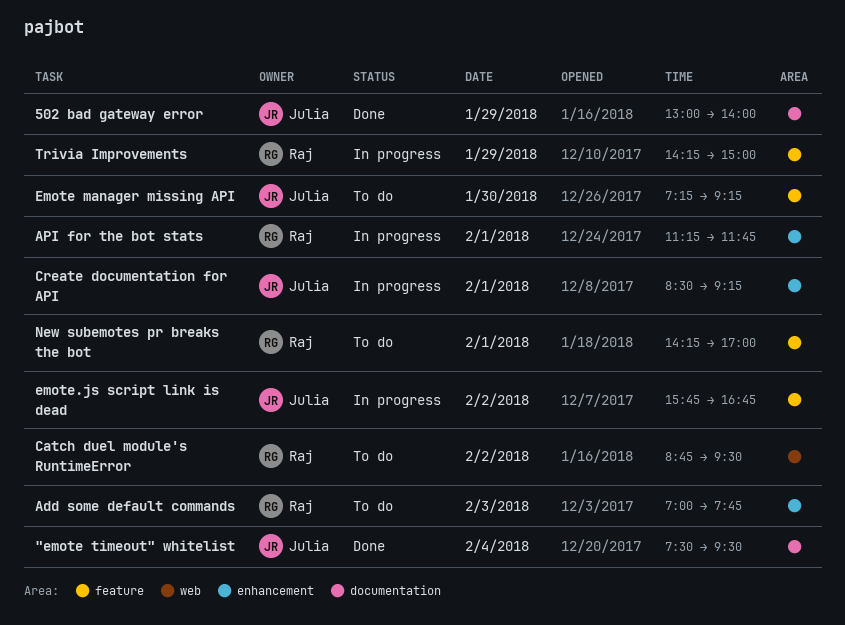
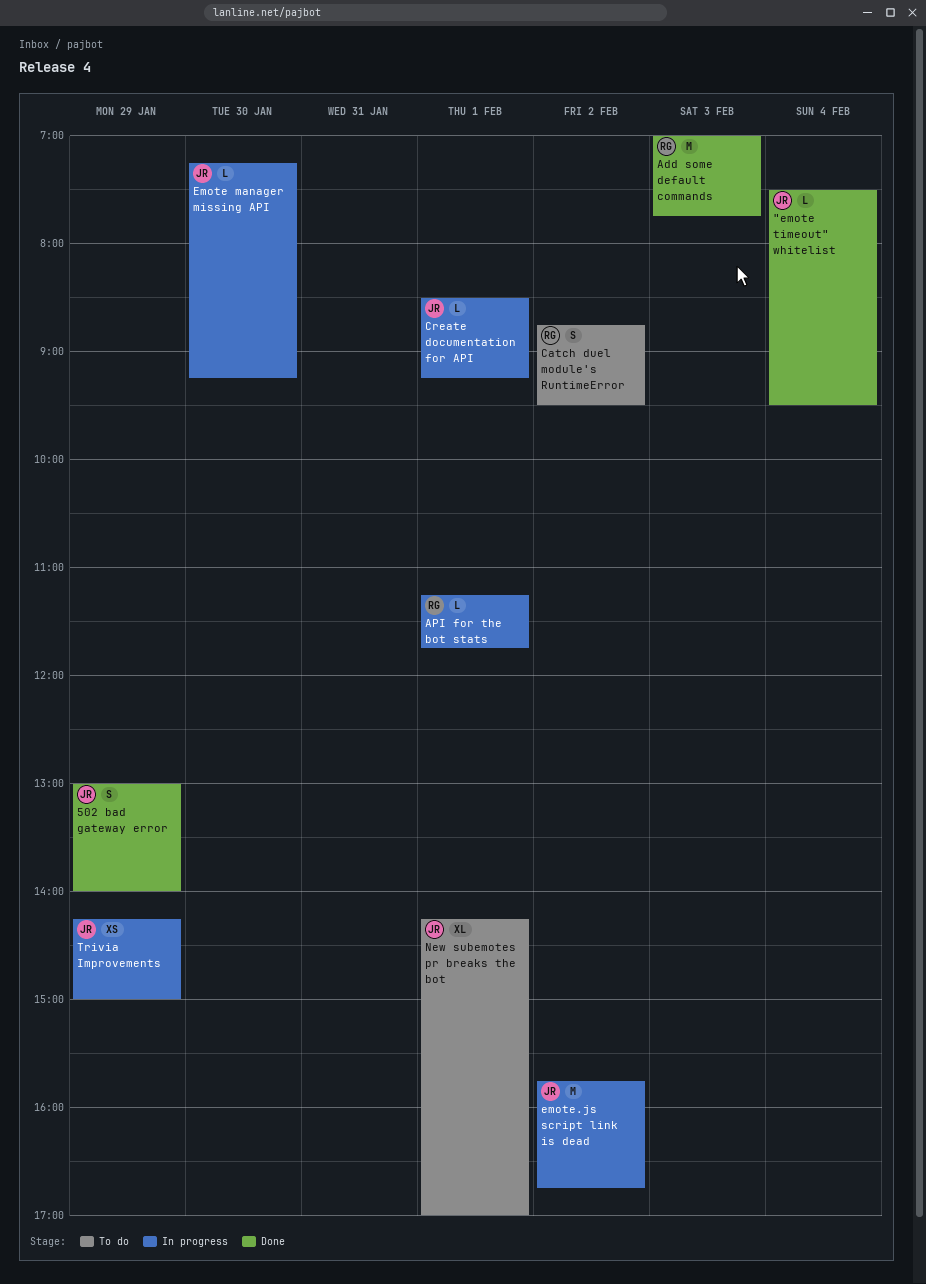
Add some default commands, status: To do -> Done
Emote manager missing API, status: To do -> In progress
New subemotes pr breaks the bot, owner: Raj -> Julia
Trivia Improvements, owner: Raj -> Julia

